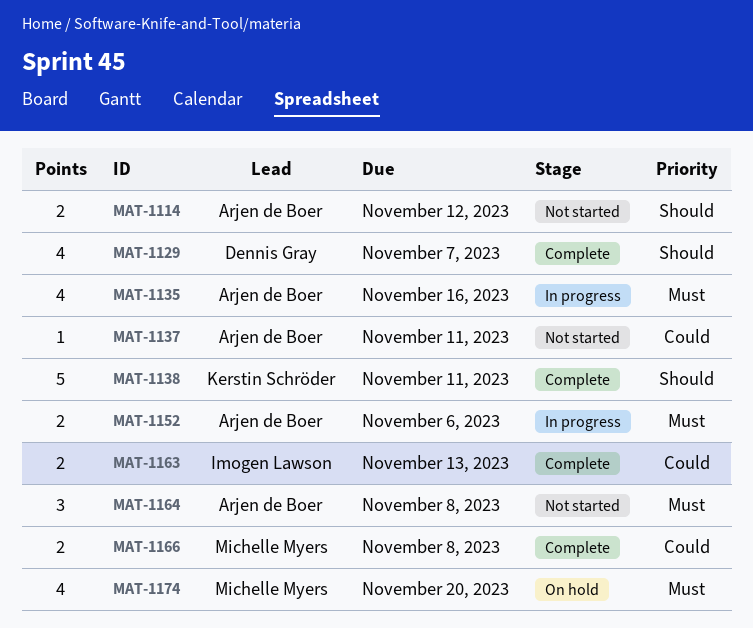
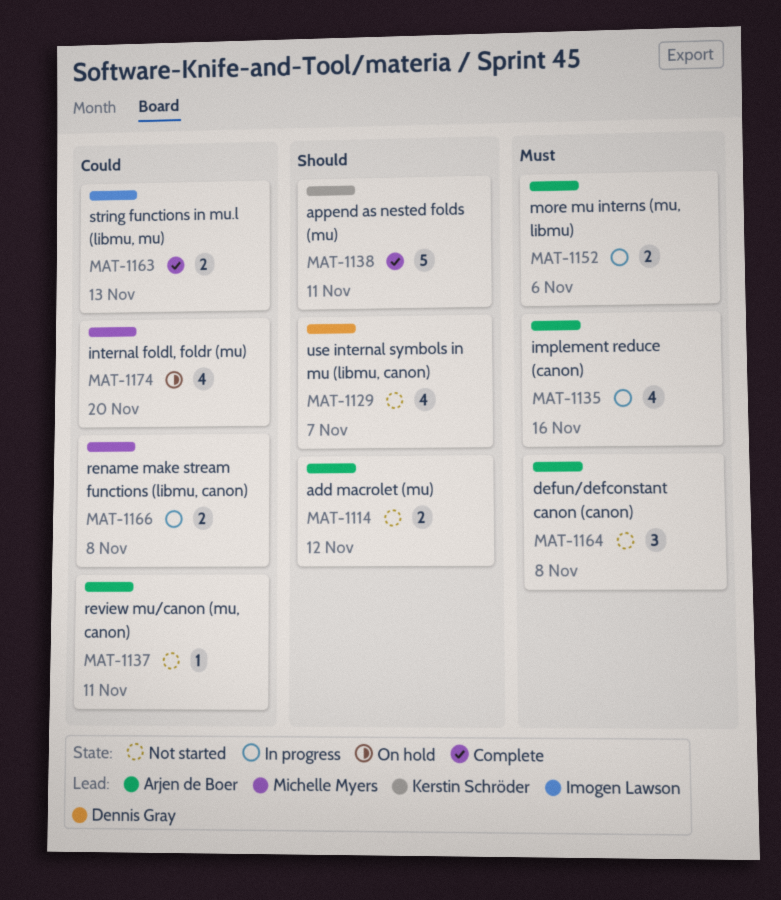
MAT-1129, status: Complete -> Not started
MAT-1166, status: Complete -> In progress
MAT-1174, priority: Must -> Could

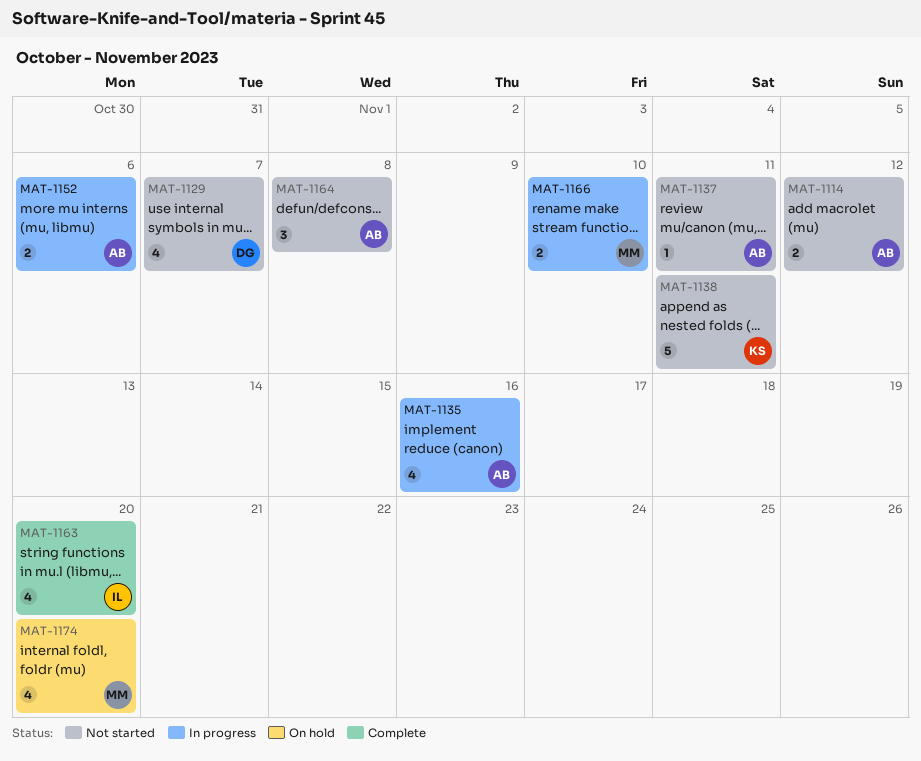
MAT-1138, status: Complete -> Not started
MAT-1163, estimate: 2 -> 4
MAT-1163, due: Nov 13 -> Nov 20
MAT-1166, due: Nov 8 -> Nov 10

